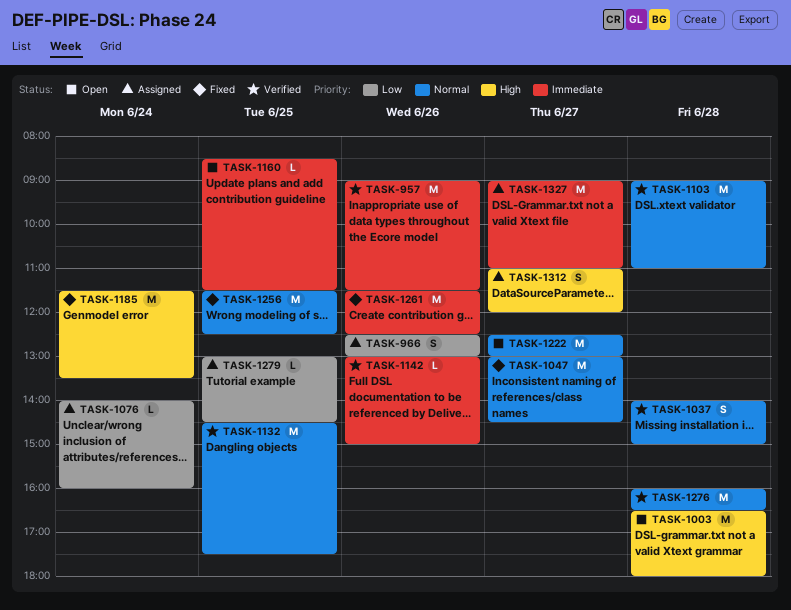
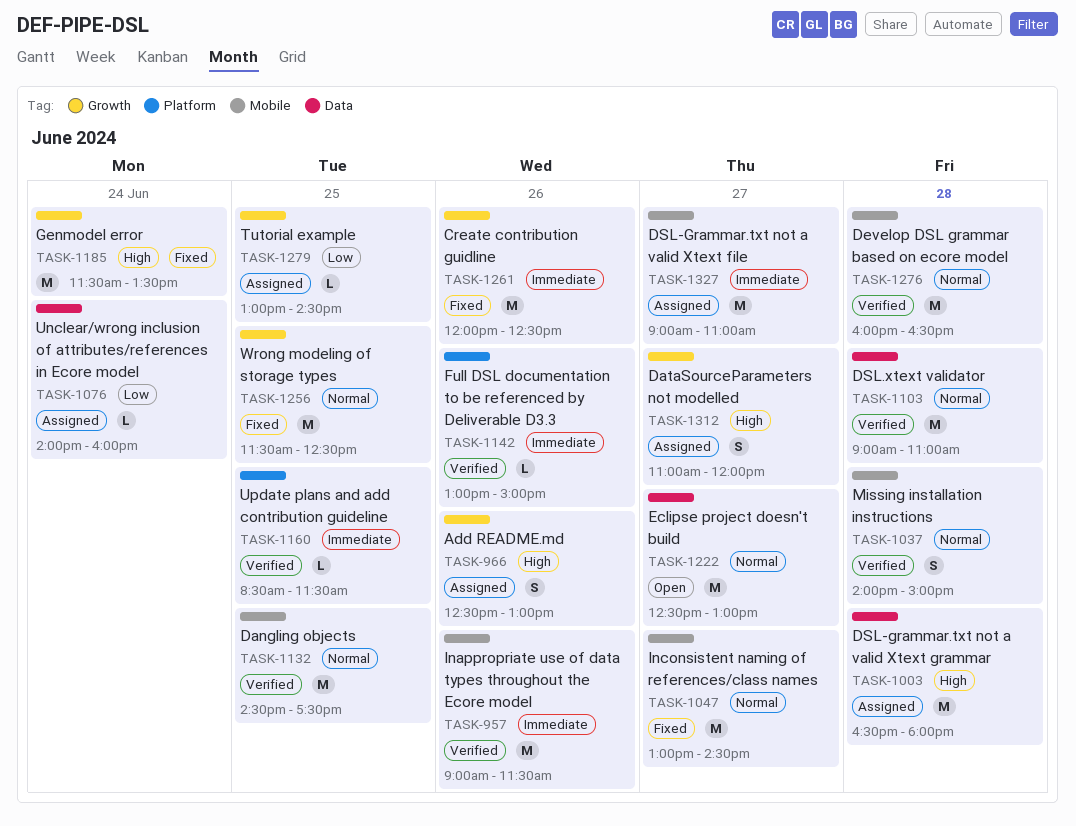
TASK-966, priority: Low -> High
TASK-1003, status: Open -> Assigned
TASK-1160, status: Open -> Verified
TASK-1261, begins: 11:30 -> 12:00

